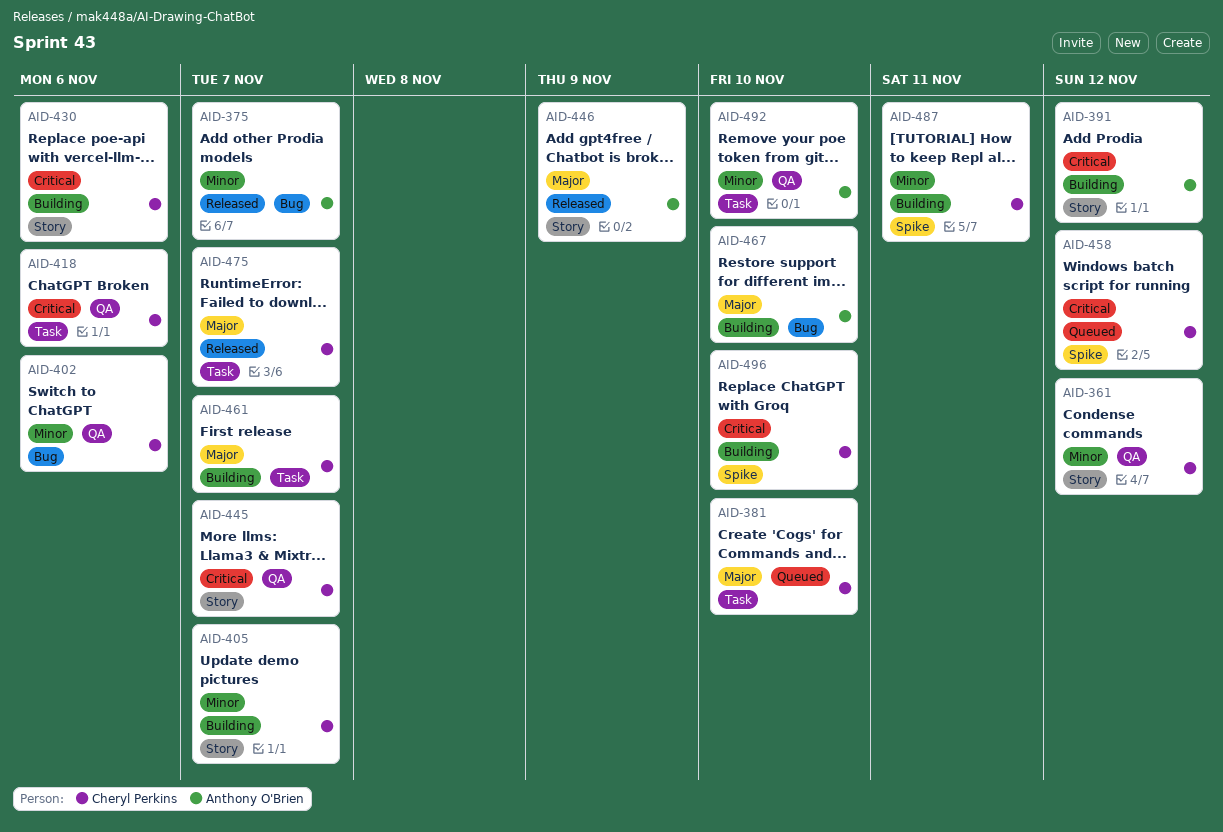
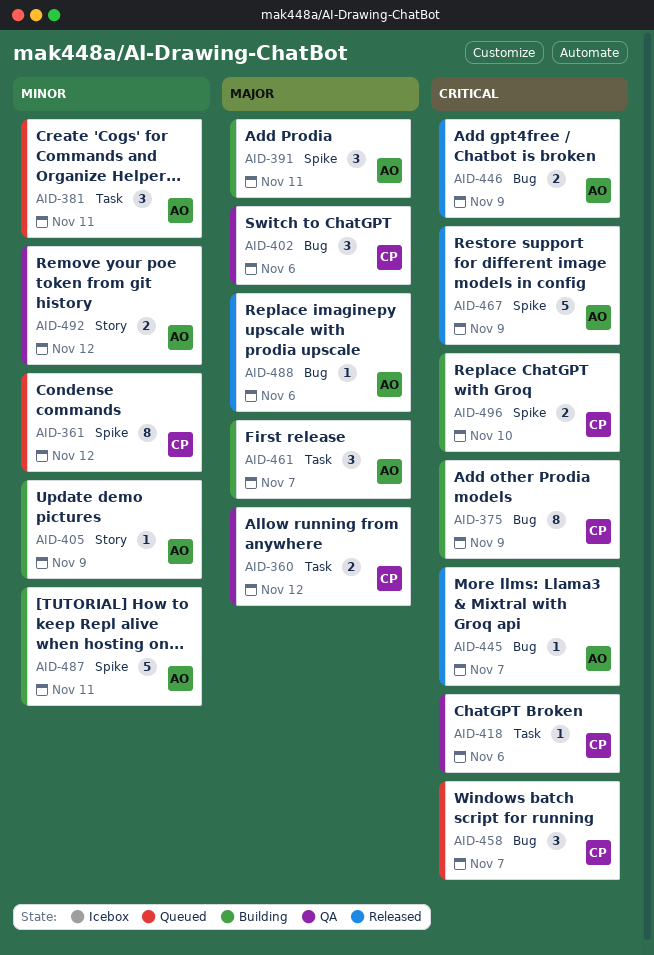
AID-360: none -> present
AID-361, status: QA -> Queued
AID-361, label: Story -> Spike
AID-375, status: Released -> Building
AID-375, owner: Anthony O'Brien -> Cheryl Perkins
AID-375, priority: Minor -> Critical
AID-375, due: Nov 7 -> Nov 9
AID-381, owner: Cheryl Perkins -> Anthony O'Brien
AID-381, priority: Major -> Minor
AID-381, due: Nov 10 -> Nov 11
AID-391, priority: Critical -> Major
AID-391, label: Story -> Spike
AID-391, due: Nov 12 -> Nov 11
AID-402, priority: Minor -> Major
AID-405, owner: Cheryl Perkins -> Anthony O'Brien
AID-405, due: Nov 7 -> Nov 9
AID-430: present -> none
AID-445, status: QA -> Released
AID-445, owner: Cheryl Perkins -> Anthony O'Brien
AID-445, label: Story -> Bug
AID-446, priority: Major -> Critical
AID-446, label: Story -> Bug
AID-458, label: Spike -> Bug
AID-458, due: Nov 12 -> Nov 7
AID-461, owner: Cheryl Perkins -> Anthony O'Brien
AID-467, status: Building -> Released
AID-467, priority: Major -> Critical
AID-467, label: Bug -> Spike
AID-467, due: Nov 10 -> Nov 9
AID-475: present -> none
AID-487, owner: Cheryl Perkins -> Anthony O'Brien
AID-488: none -> present
AID-492, label: Task -> Story
AID-492, due: Nov 10 -> Nov 12

